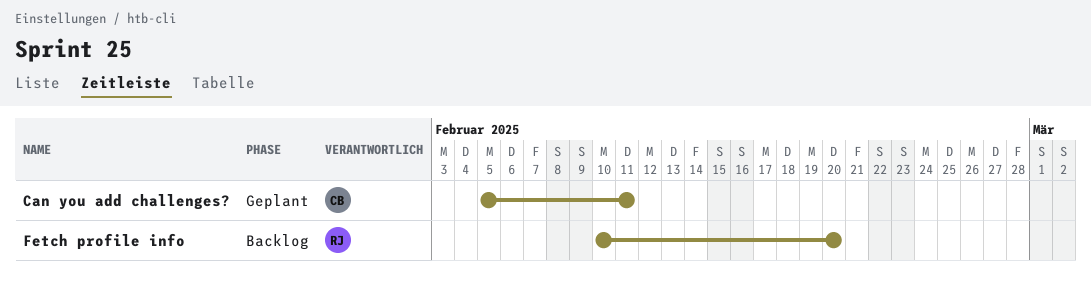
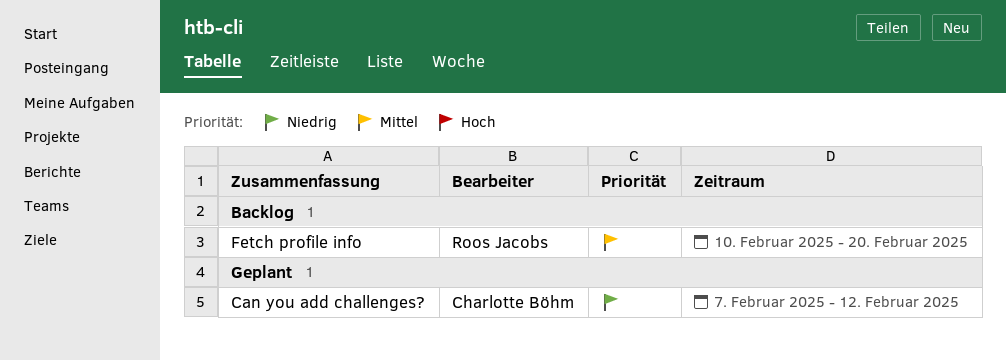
Can you add challenges?, start: Feb 5 -> Feb 7
Can you add challenges?, due: Feb 11 -> Feb 12

